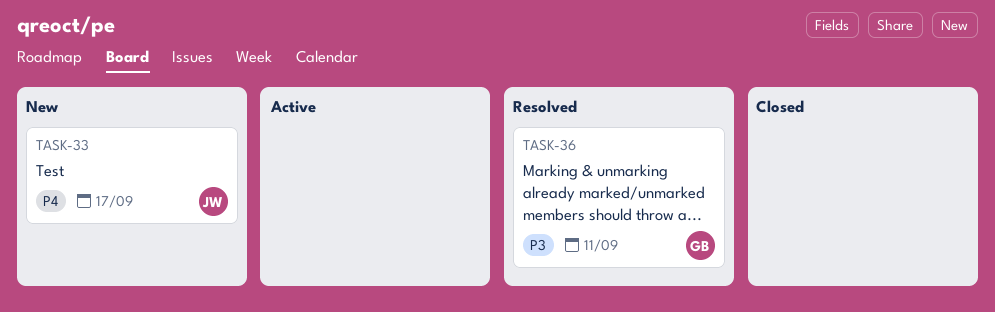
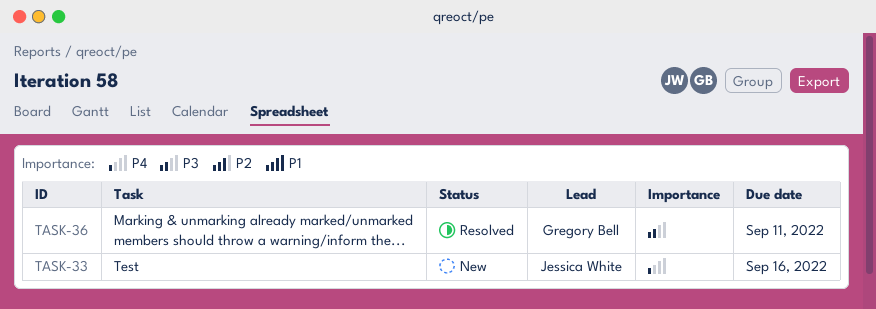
TASK-33, due: Sep 17 -> Sep 16

